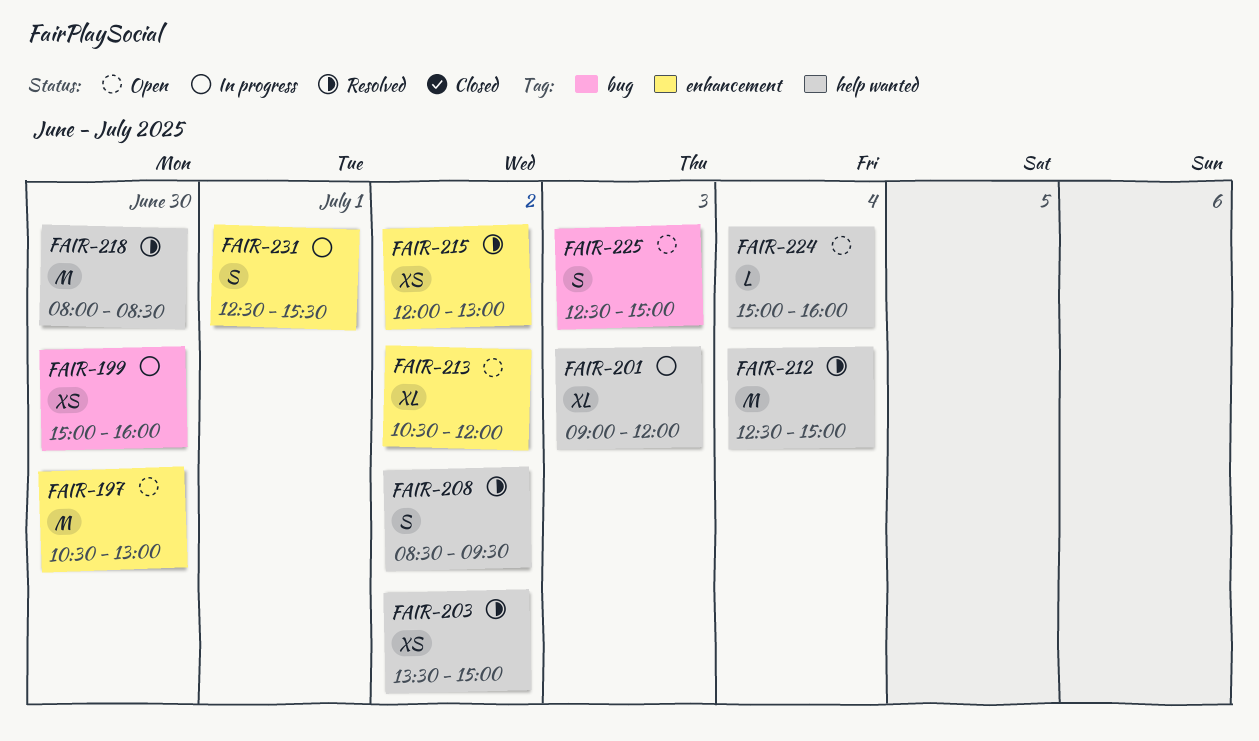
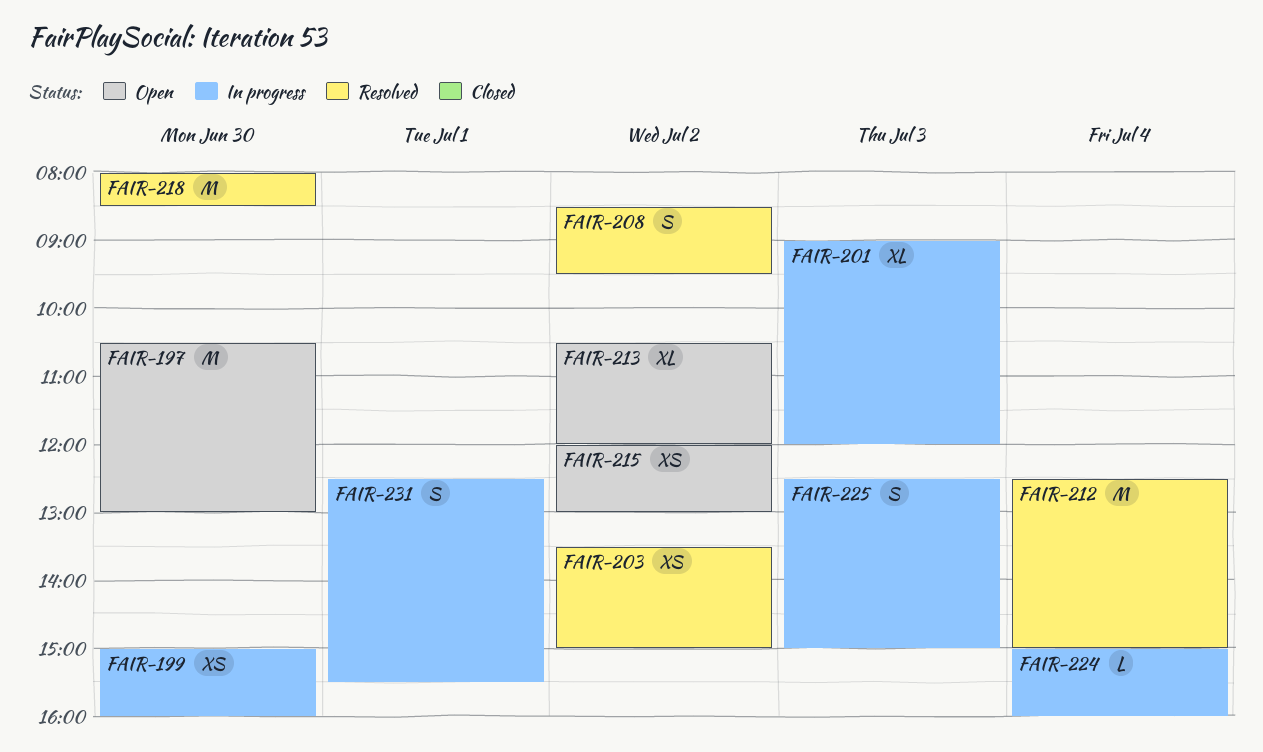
FAIR-215, status: Resolved -> Open
FAIR-224, status: Open -> In progress
FAIR-225, status: Open -> In progress

